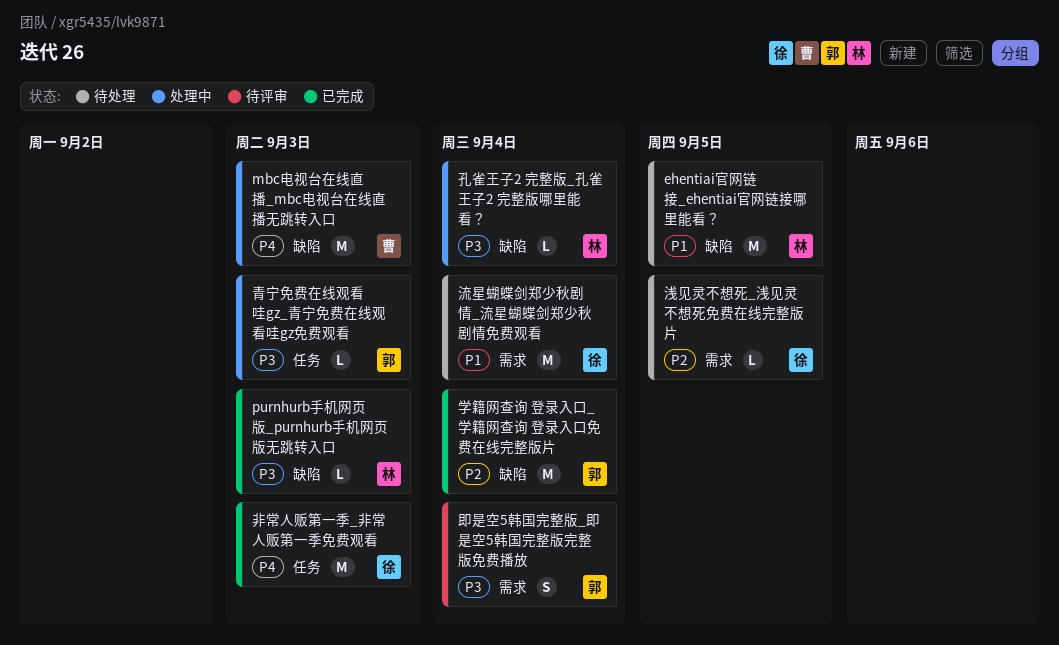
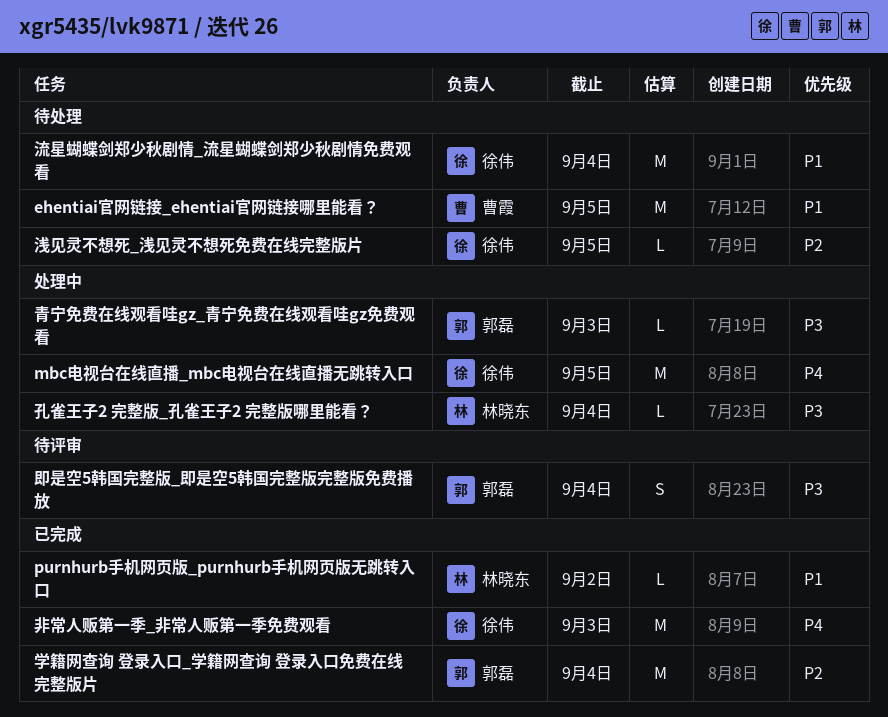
ehentiai官网链接_ehentiai官网链接哪里能看？, owner: 林晓东 -> 曹霞
mbc电视台在线直播_mbc电视台在线直播无跳转入口, owner: 曹霞 -> 徐伟
mbc电视台在线直播_mbc电视台在线直播无跳转入口, due: Sep 3 -> Sep 5
purnhurb手机网页版_purnhurb手机网页版无跳转入口, priority: P3 -> P1
purnhurb手机网页版_purnhurb手机网页版无跳转入口, due: Sep 3 -> Sep 2

